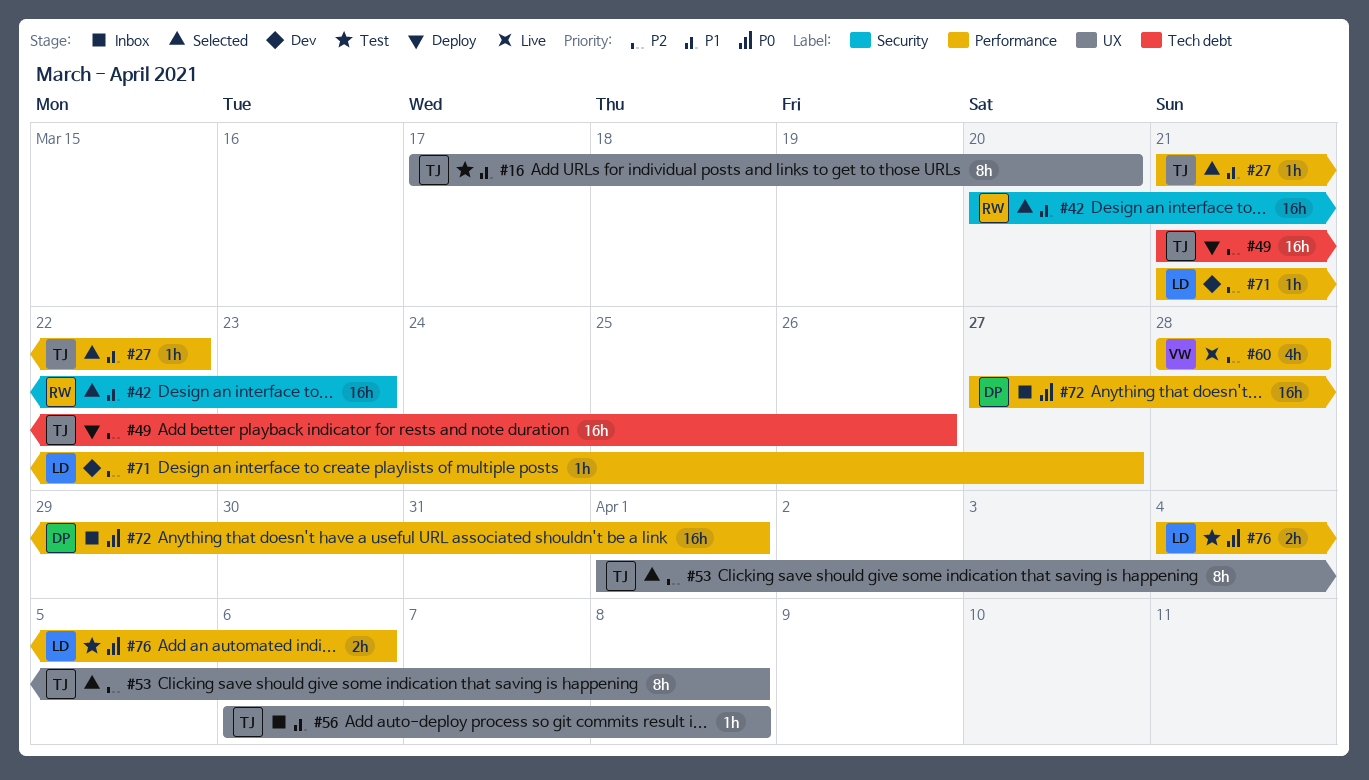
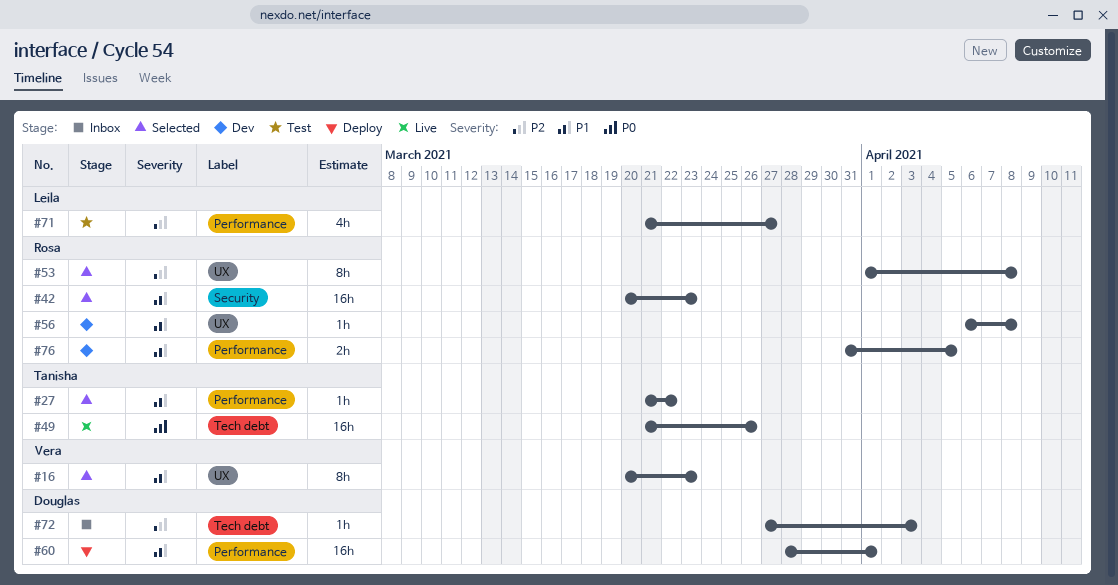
#16, status: Test -> Selected
#16, owner: Tanisha -> Vera
#16, start: Mar 17 -> Mar 20
#16, due: Mar 20 -> Mar 23
#49, status: Deploy -> Live
#49, priority: P2 -> P0
#53, owner: Tanisha -> Rosa
#56, status: Inbox -> Dev
#56, owner: Tanisha -> Rosa
#60, status: Live -> Deploy
#60, owner: Vera -> Douglas
#60, priority: P2 -> P1
#60, estimate: 4h -> 16h
#60, due: Mar 28 -> Apr 1
#71, status: Dev -> Test
#71, estimate: 1h -> 4h
#72, priority: P0 -> P2
#72, label: Performance -> Tech debt
#72, estimate: 16h -> 1h
#72, due: Apr 1 -> Apr 3
#76, status: Test -> Dev
#76, owner: Leila -> Rosa
#76, priority: P0 -> P1
#76, start: Apr 4 -> Mar 31
#76, due: Apr 6 -> Apr 5

